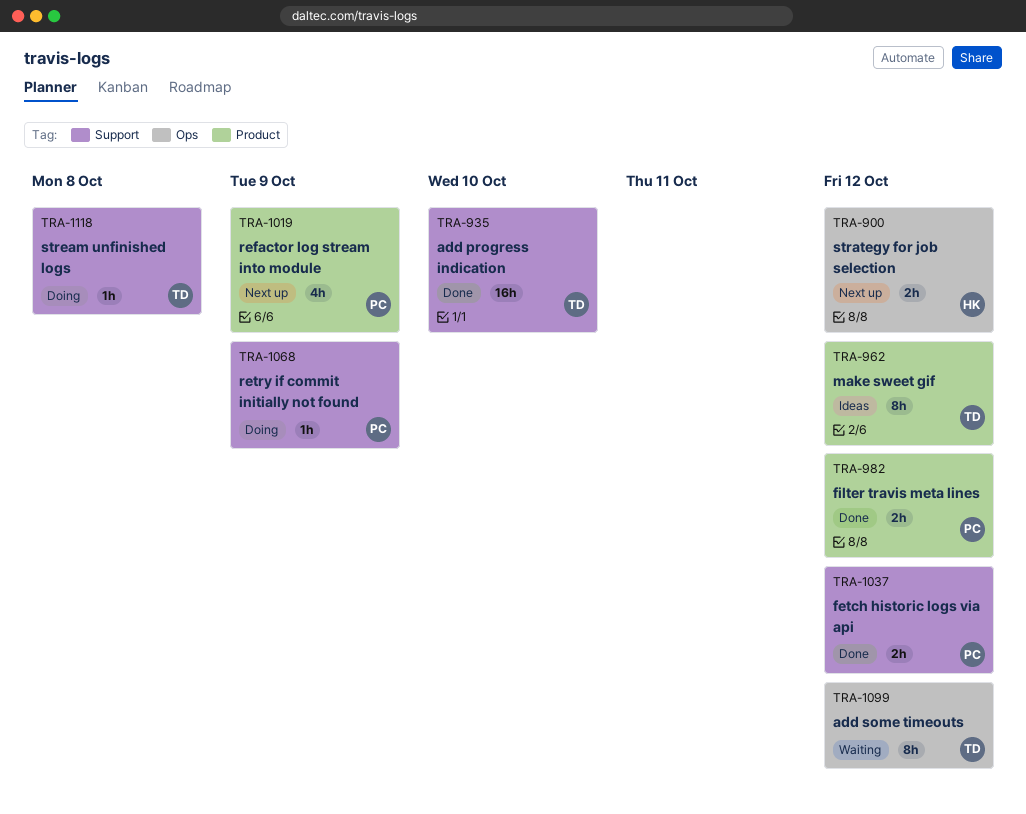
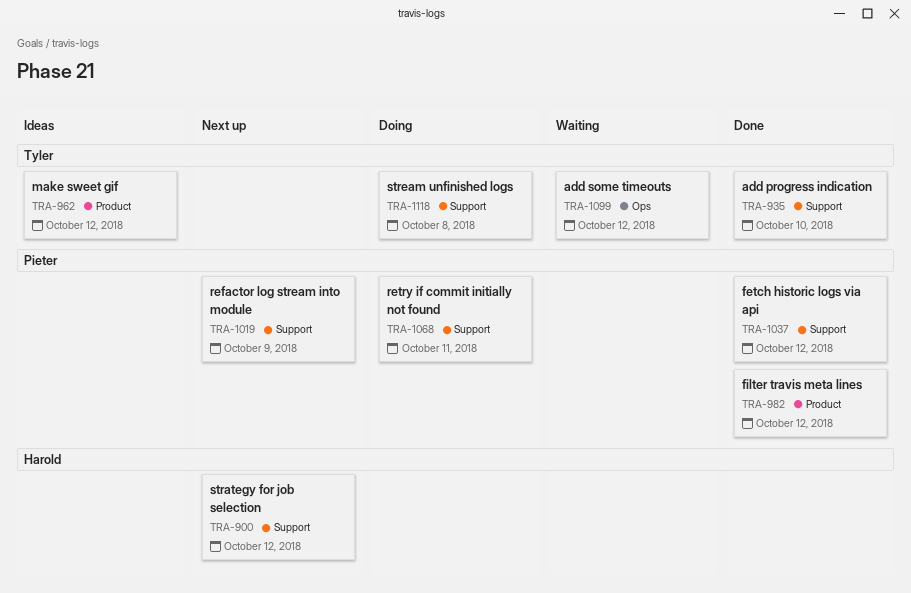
TRA-900, label: Ops -> Support
TRA-1019, label: Product -> Support
TRA-1068, due: Oct 9 -> Oct 11

